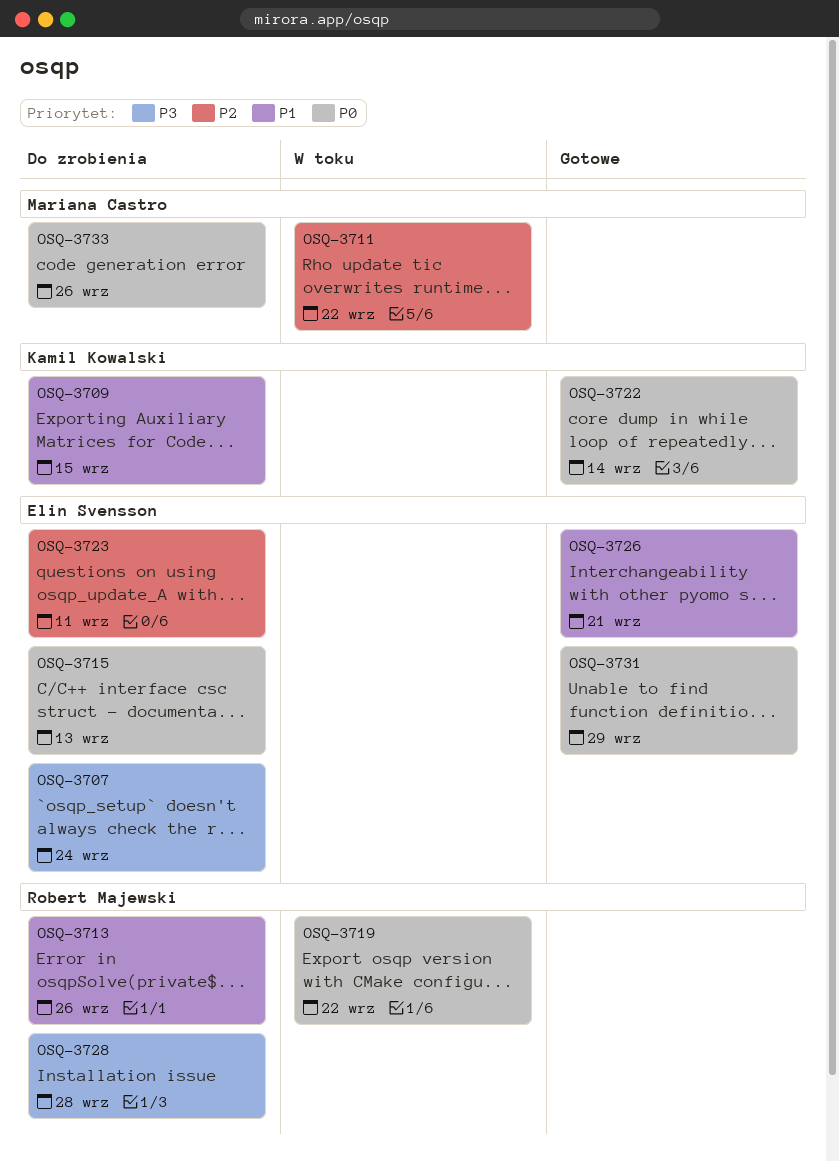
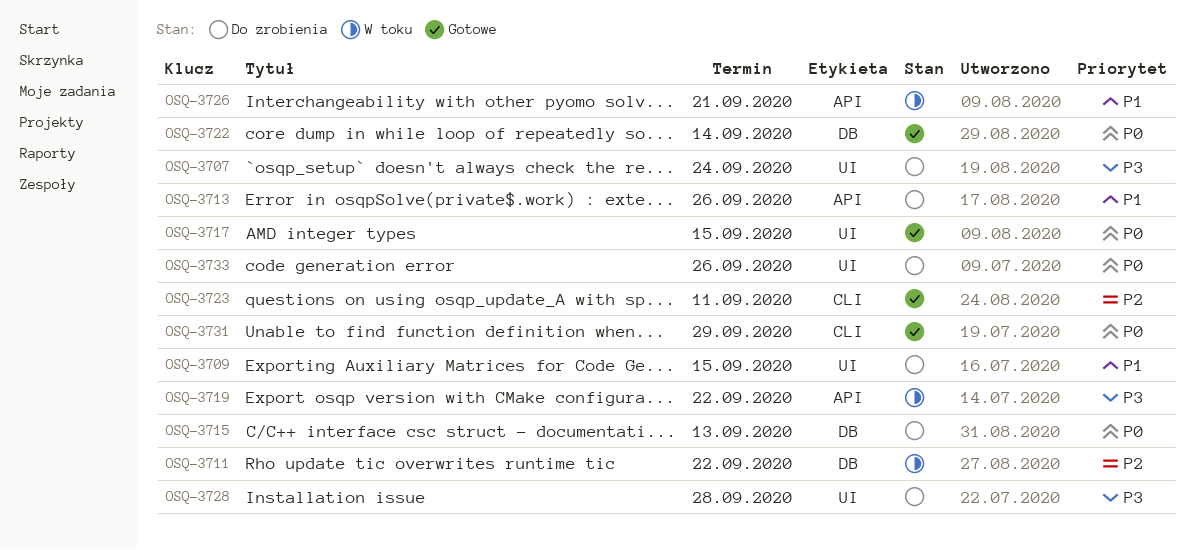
OSQ-3717: none -> present
OSQ-3719, priority: P0 -> P3
OSQ-3723, status: Do zrobienia -> Gotowe
OSQ-3726, status: Gotowe -> W toku

